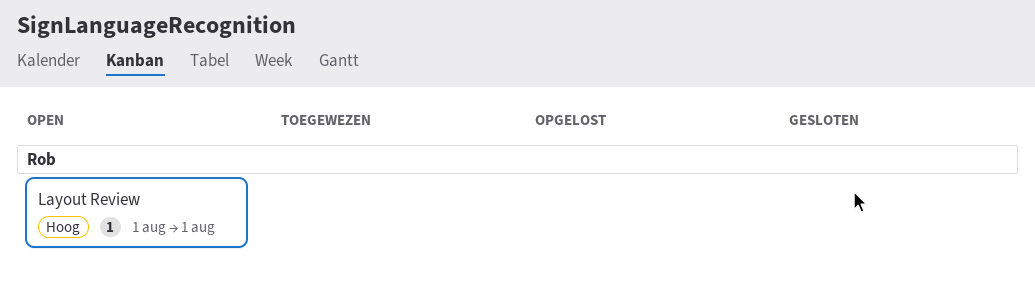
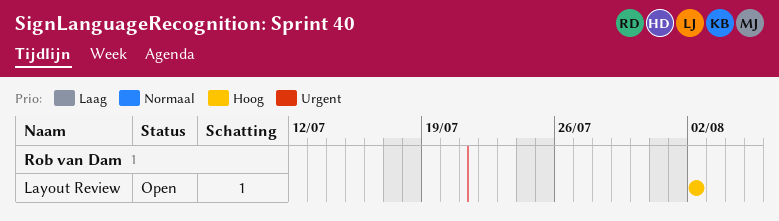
Layout Review, start: Aug 1 -> Aug 2
Layout Review, due: Aug 1 -> Aug 2

